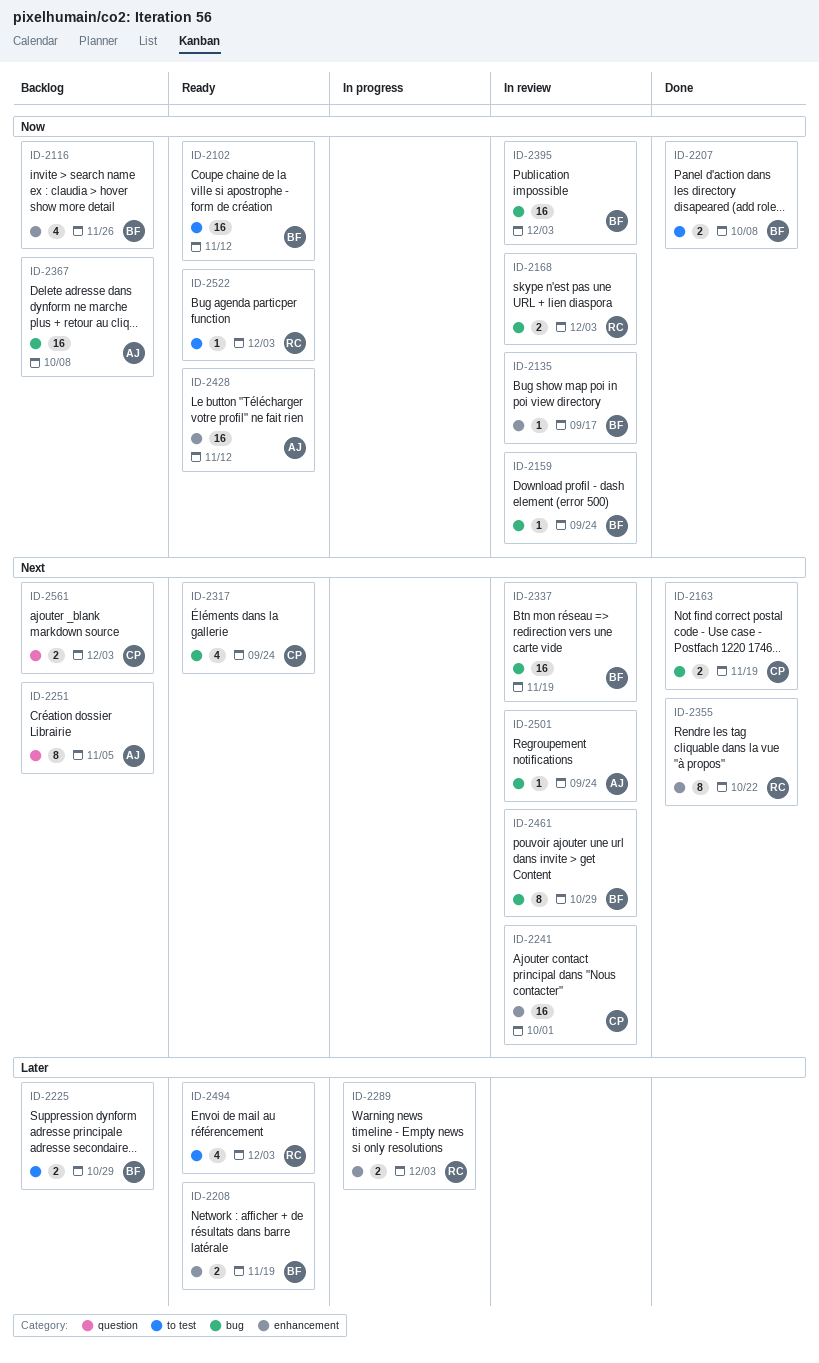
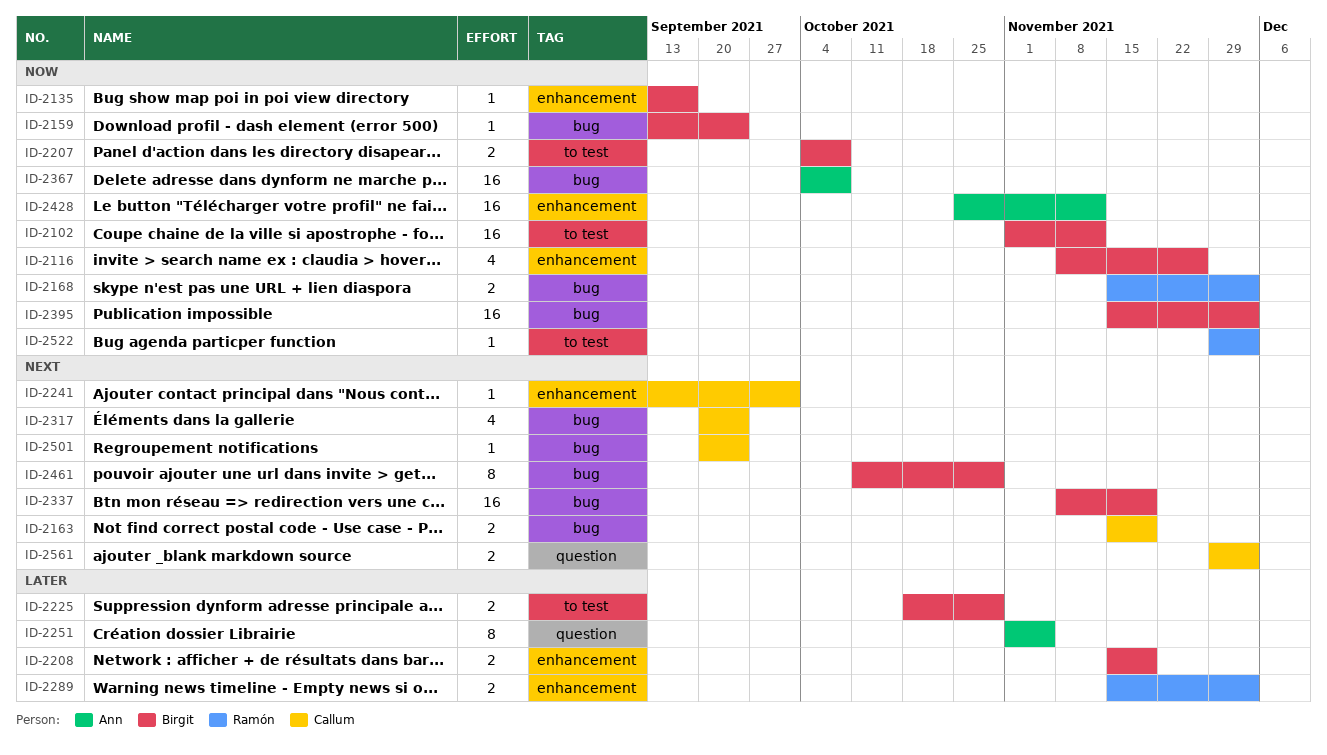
ID-2241, estimate: 16 -> 1
ID-2251, priority: Next -> Later
ID-2355: present -> none
ID-2494: present -> none
ID-2501, owner: Ann -> Callum

